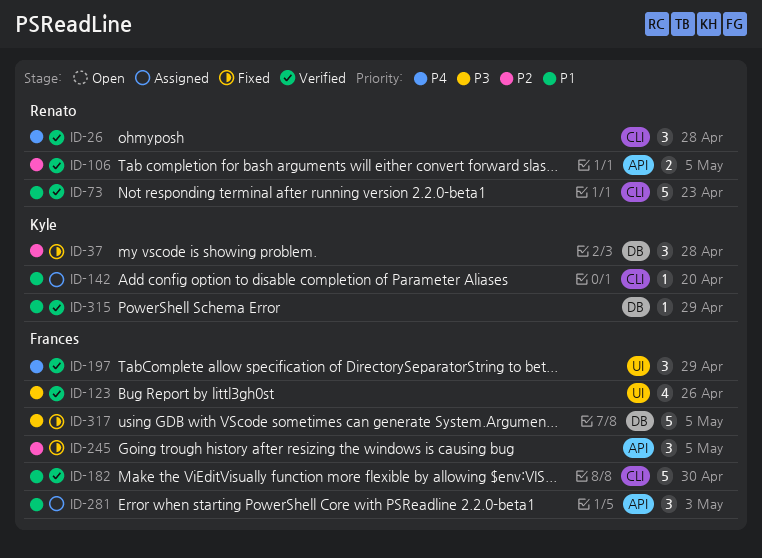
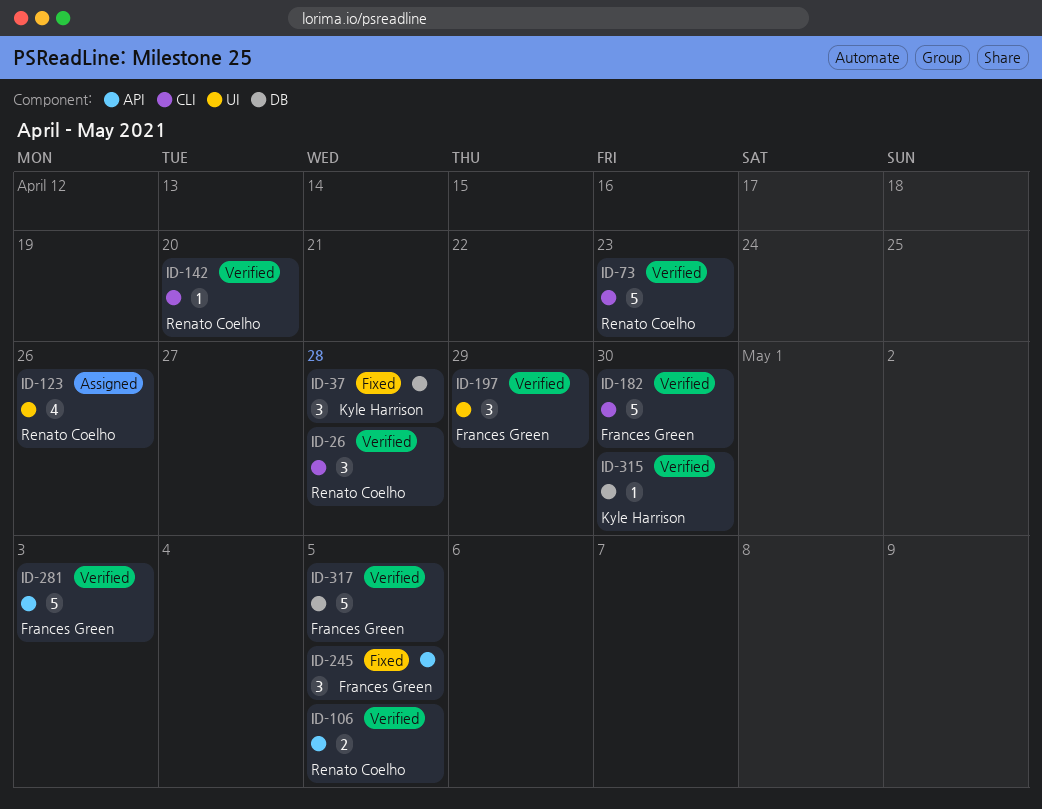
ID-123, status: Verified -> Assigned
ID-123, owner: Frances Green -> Renato Coelho
ID-142, status: Assigned -> Verified
ID-142, owner: Kyle Harrison -> Renato Coelho
ID-281, status: Assigned -> Verified
ID-281, estimate: 3 -> 5
ID-315, due: Apr 29 -> Apr 30
ID-317, status: Fixed -> Verified

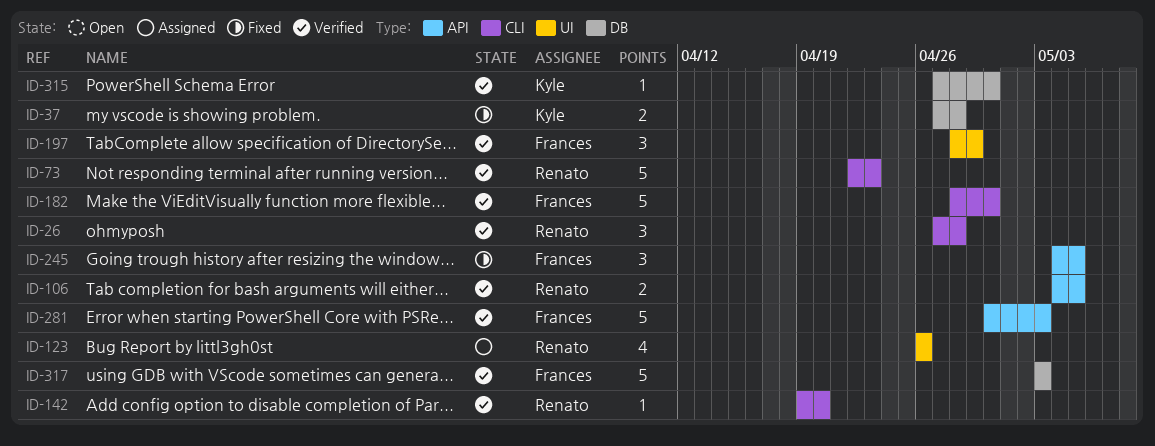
ID-37, estimate: 3 -> 2
ID-317, due: May 5 -> May 3

